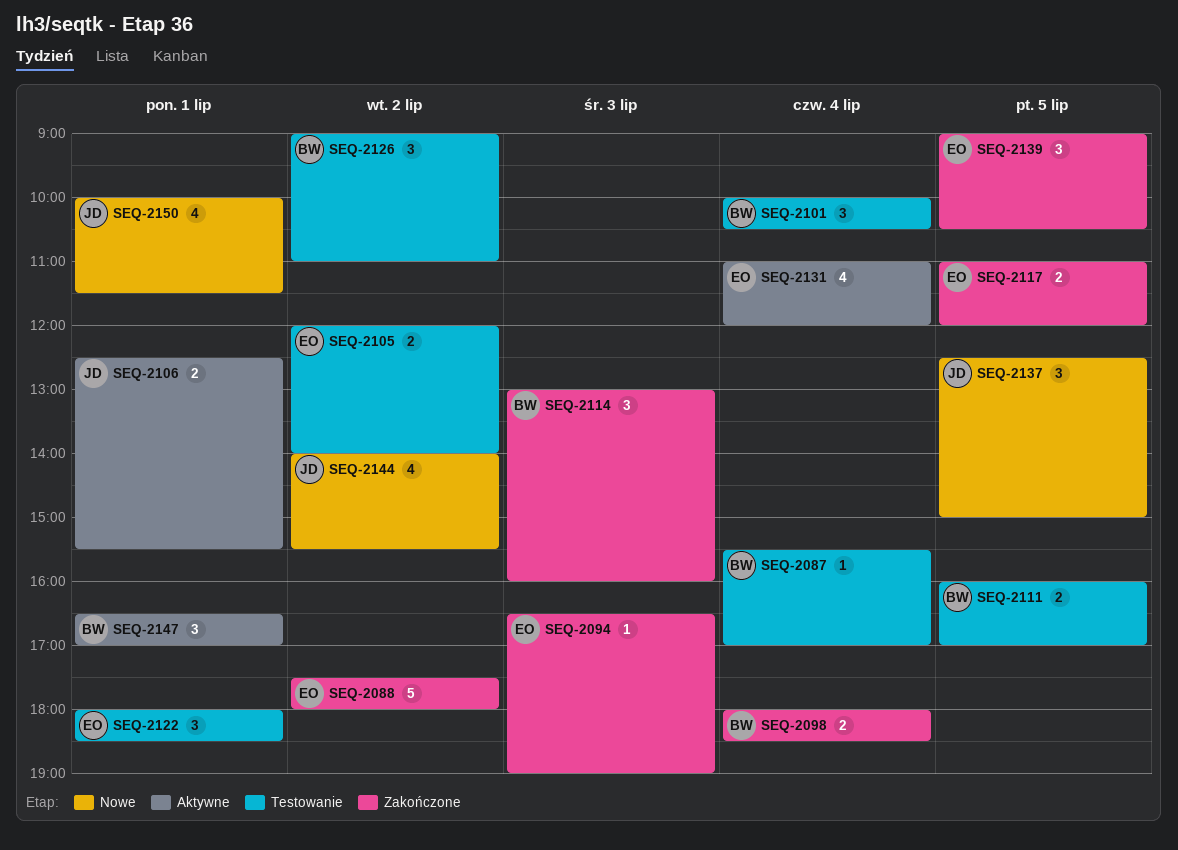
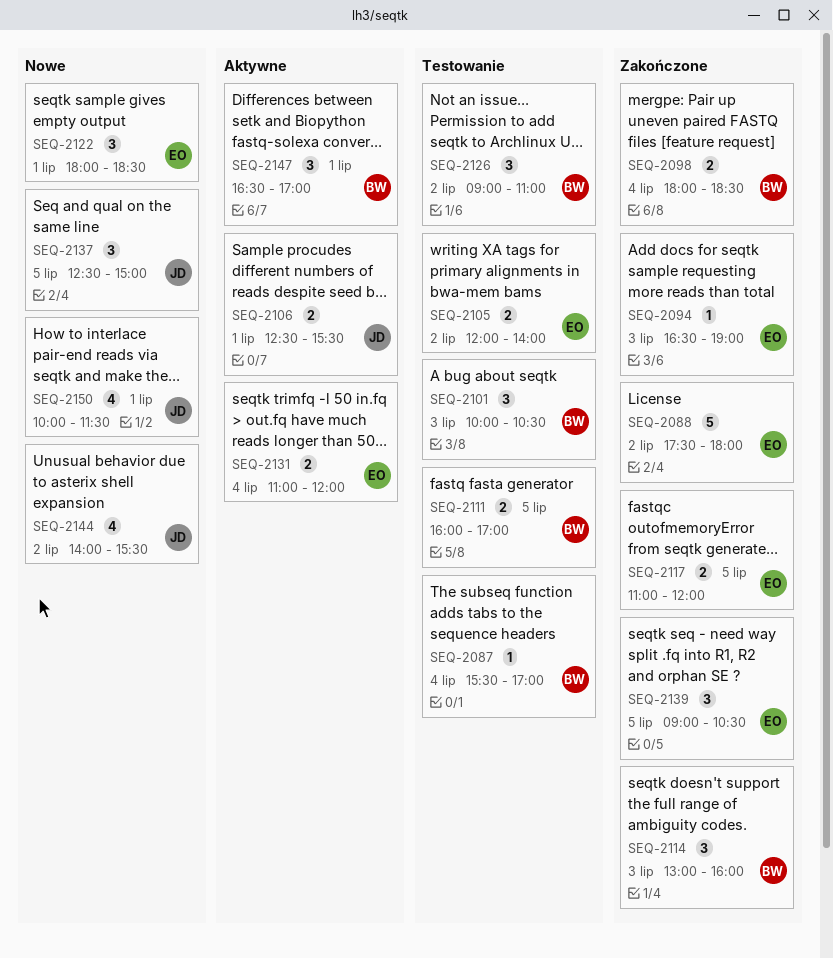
SEQ-2101, day: Jul 4 -> Jul 3
SEQ-2122, status: Testowanie -> Nowe
SEQ-2131, estimate: 4 -> 2

